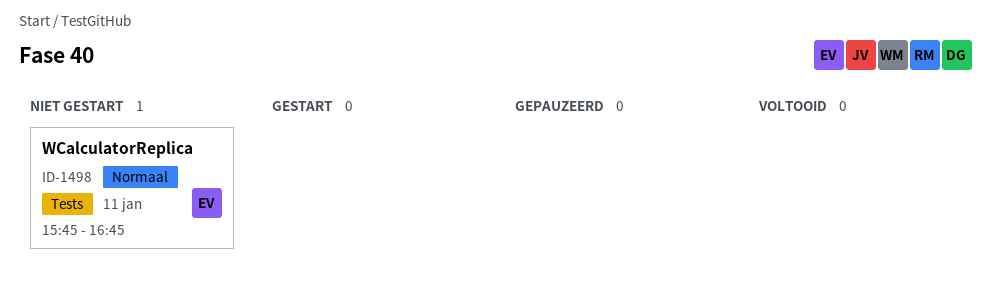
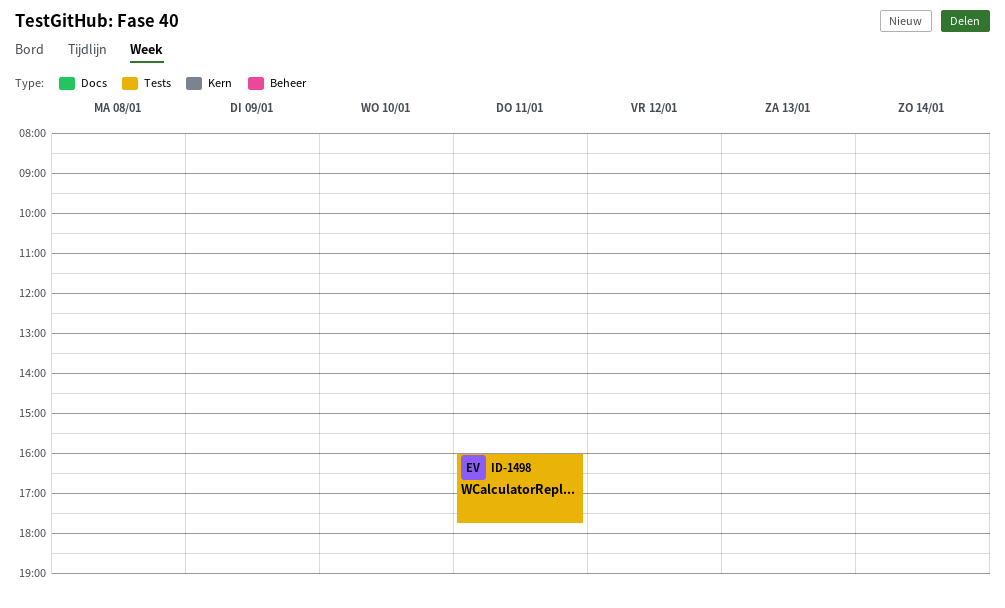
ID-1498, begins: 15:45 -> 16:00
ID-1498, ends: 16:45 -> 17:45

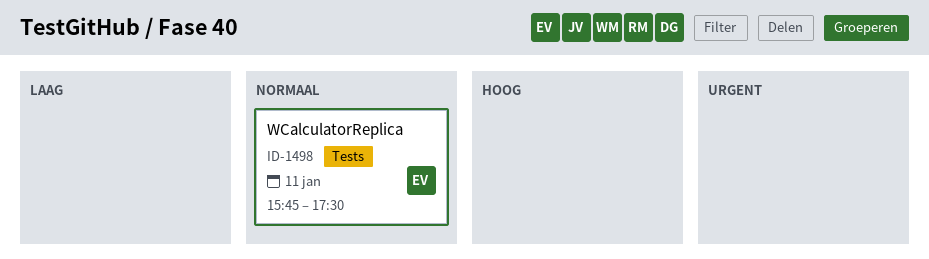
ID-1498, begins: 16:00 -> 15:45
ID-1498, ends: 17:45 -> 17:30

